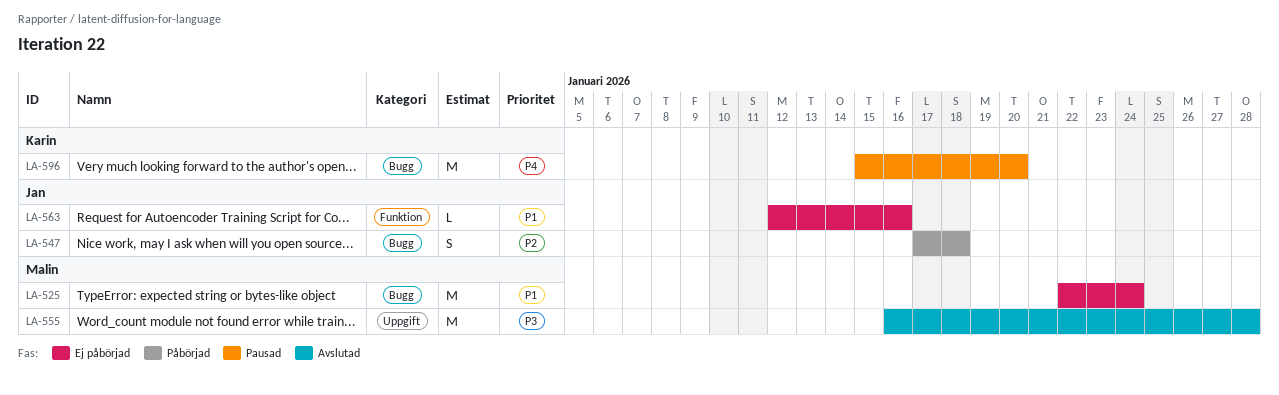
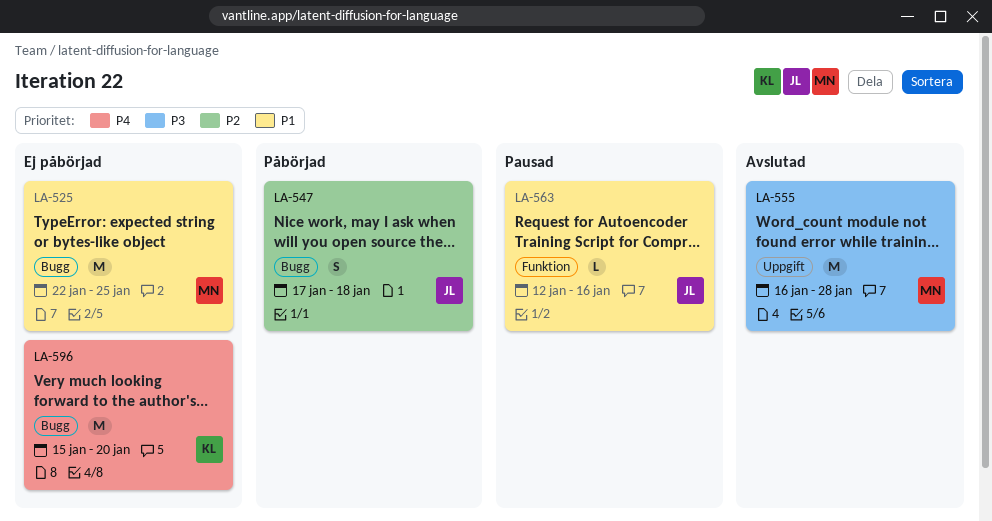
LA-525, due: Jan 24 -> Jan 25
LA-563, status: Ej påbörjad -> Pausad
LA-596, status: Pausad -> Ej påbörjad

